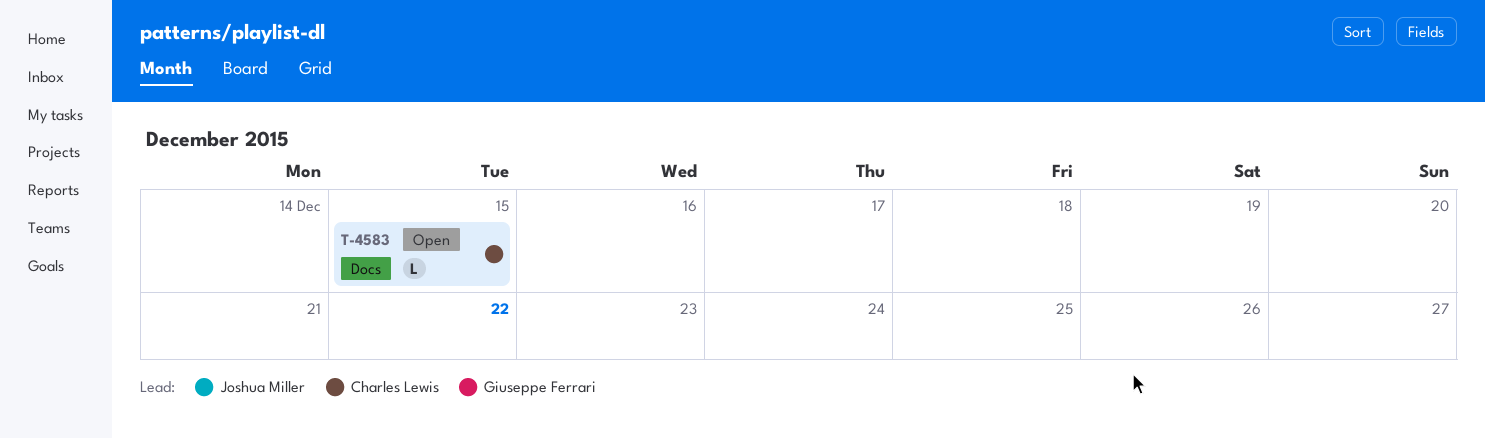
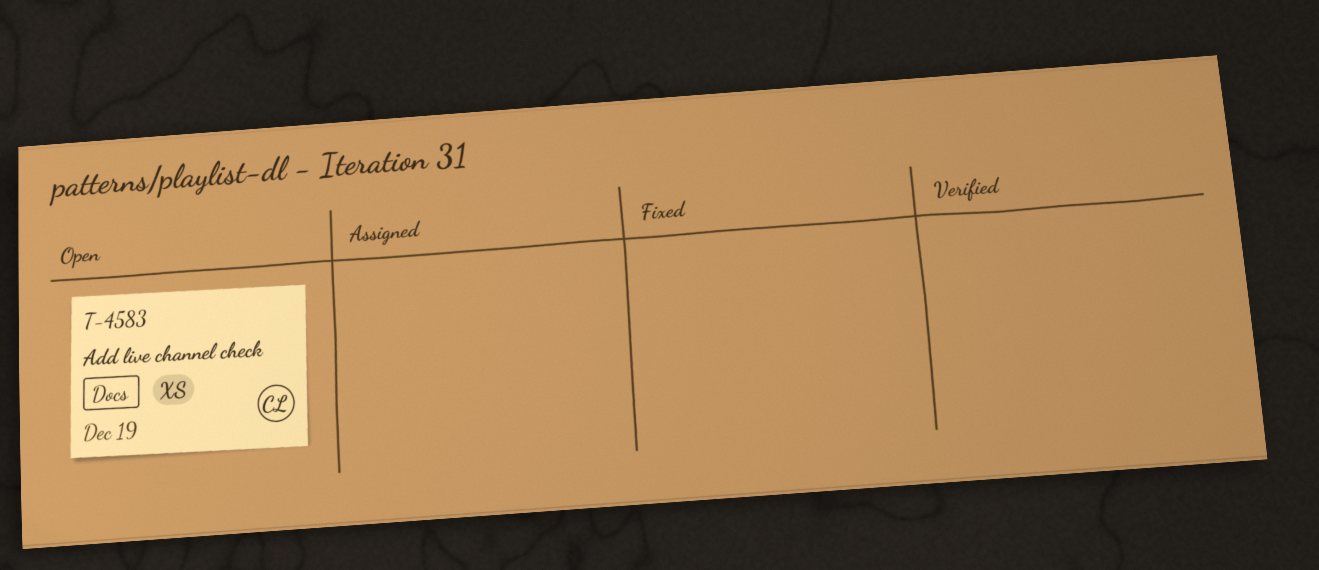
T-4583, estimate: L -> XS
T-4583, due: Dec 15 -> Dec 19

